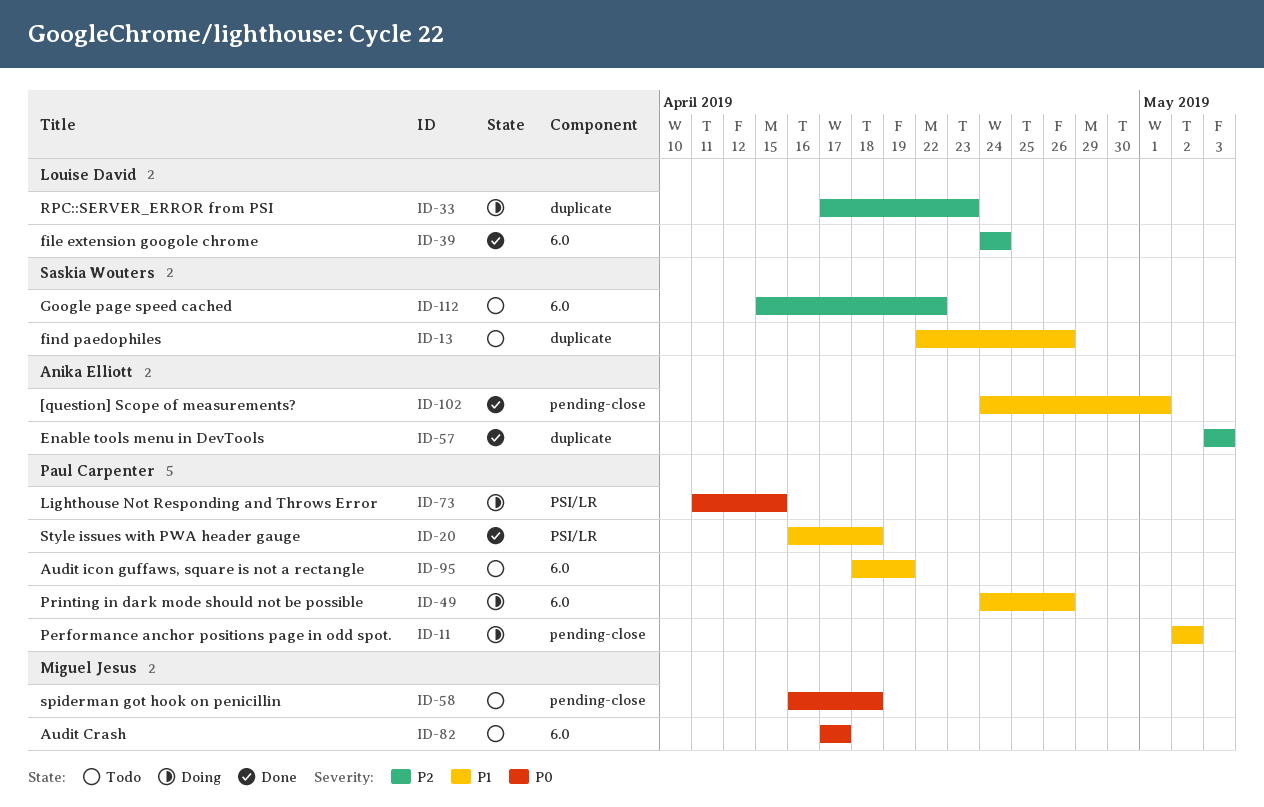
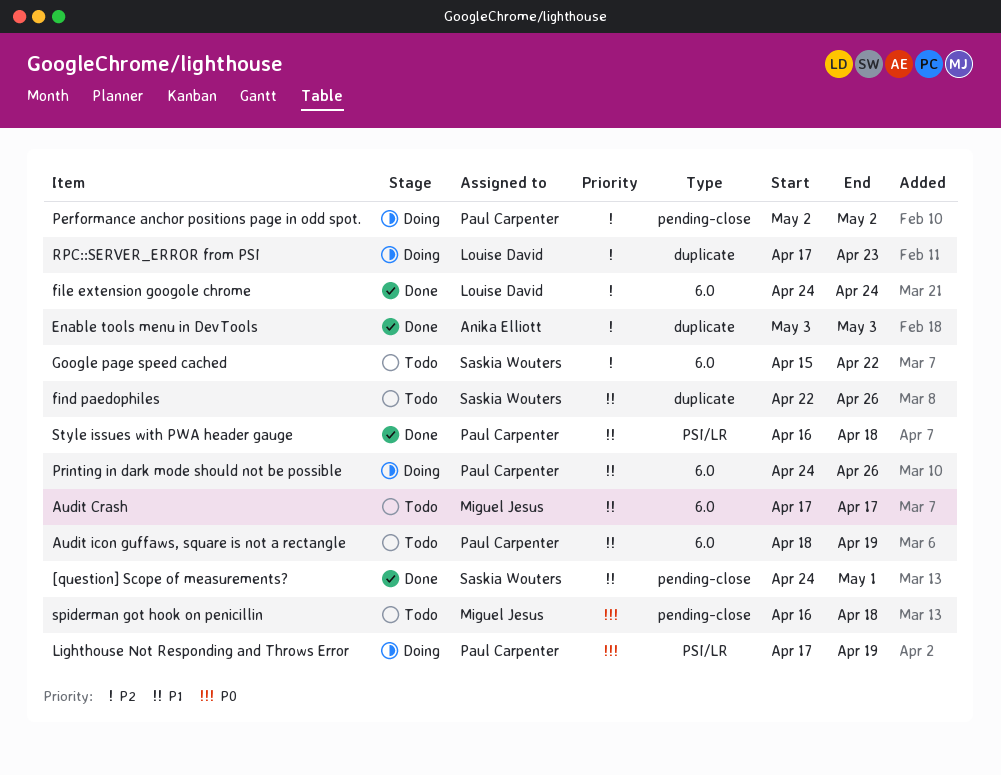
[question] Scope of measurements?, owner: Anika Elliott -> Saskia Wouters
Audit Crash, priority: P0 -> P1
Lighthouse Not Responding and Throws Error, start: Apr 11 -> Apr 17
Lighthouse Not Responding and Throws Error, due: Apr 15 -> Apr 19
Performance anchor positions page in odd spot., priority: P1 -> P2

